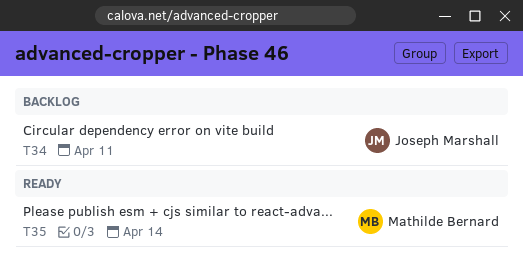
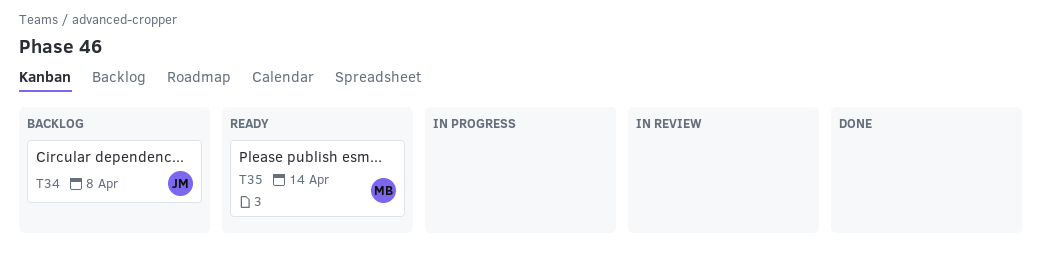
T34, due: Apr 11 -> Apr 8

